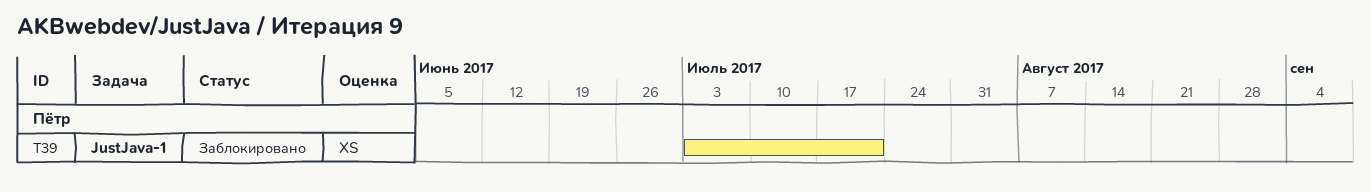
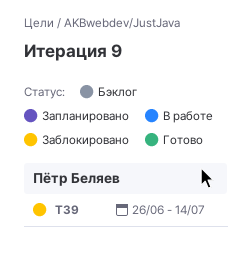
T39, start: Jul 3 -> Jun 26
T39, due: Jul 21 -> Jul 14

